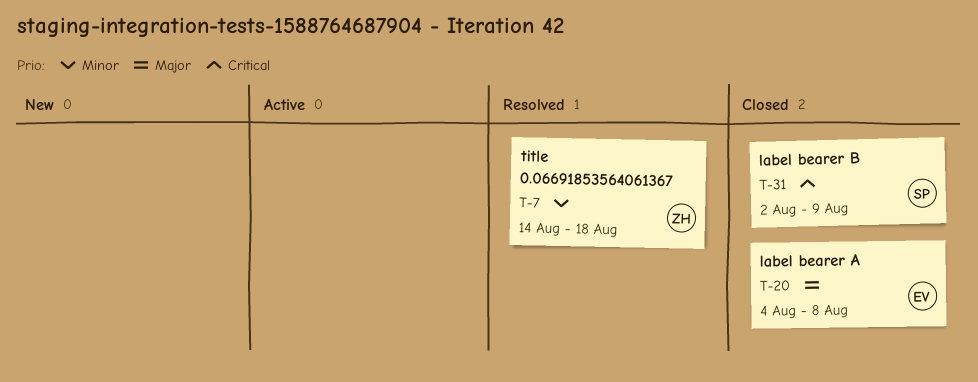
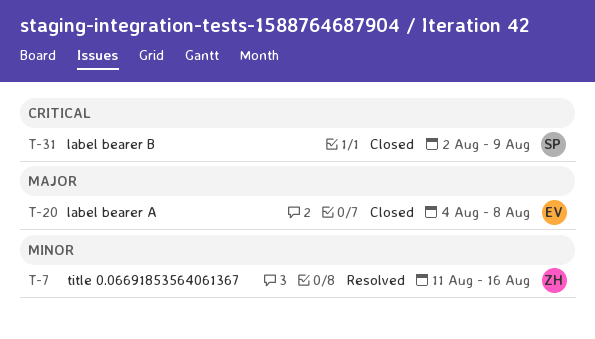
T-7, start: Aug 14 -> Aug 11
T-7, due: Aug 18 -> Aug 16

